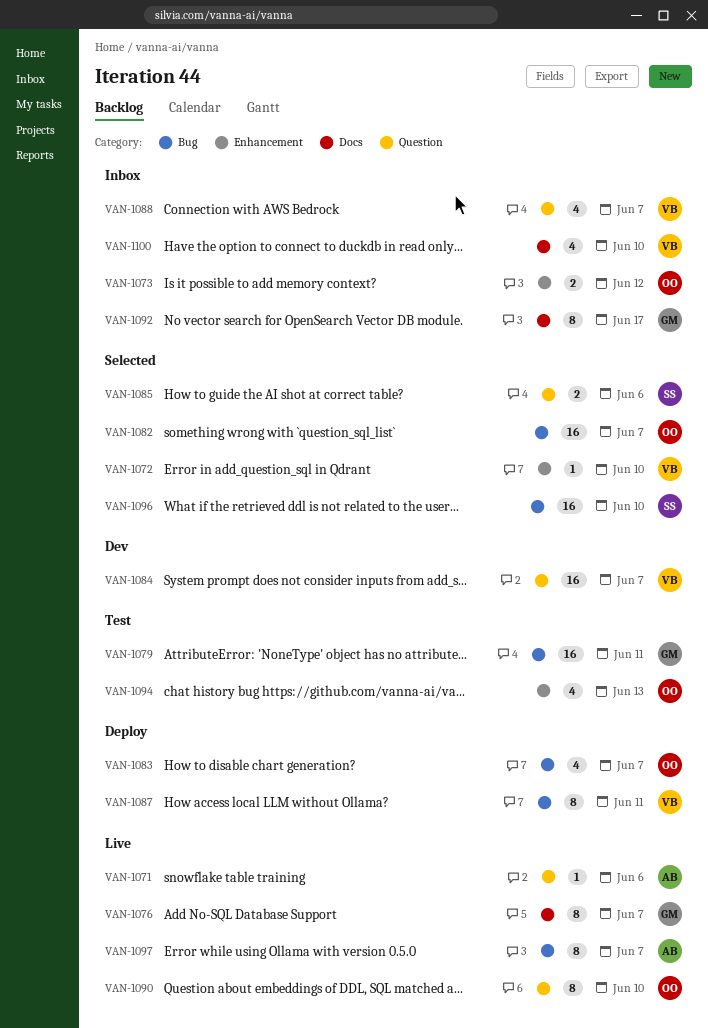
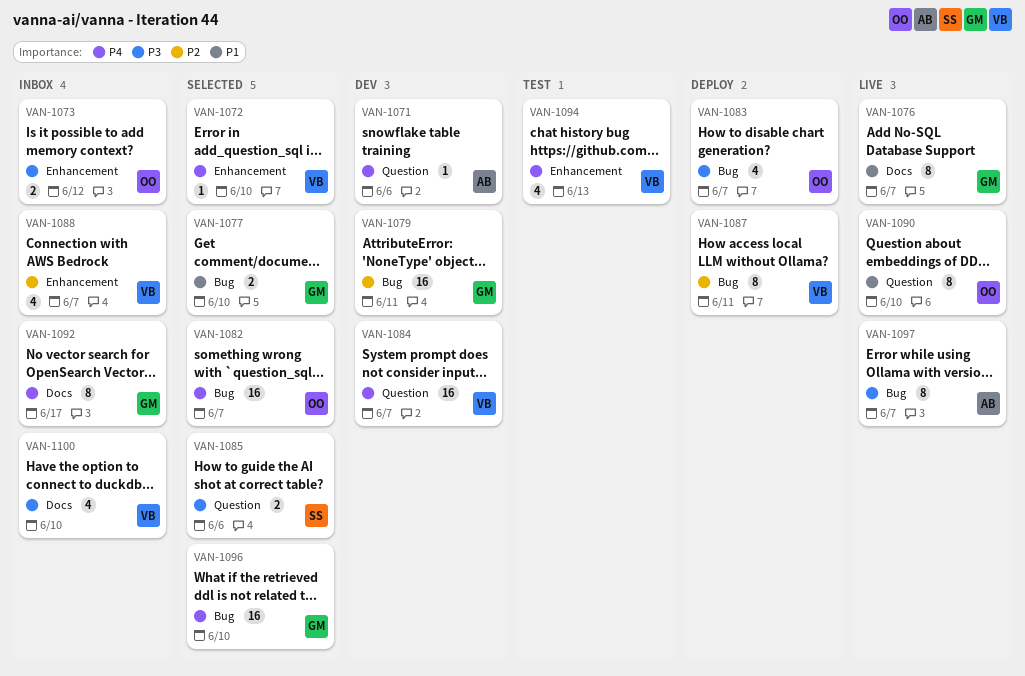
VAN-1071, status: Live -> Dev
VAN-1077: none -> present
VAN-1079, status: Test -> Dev
VAN-1088, label: Question -> Enhancement
VAN-1094, owner: OO -> VB
VAN-1096, owner: SS -> GM

